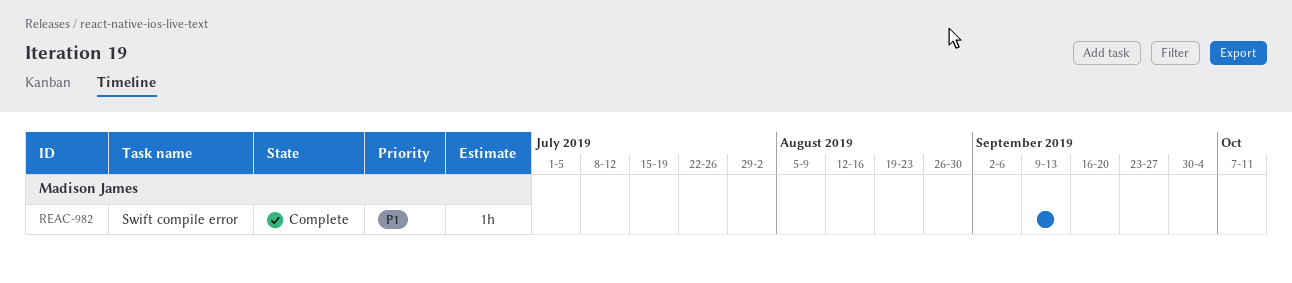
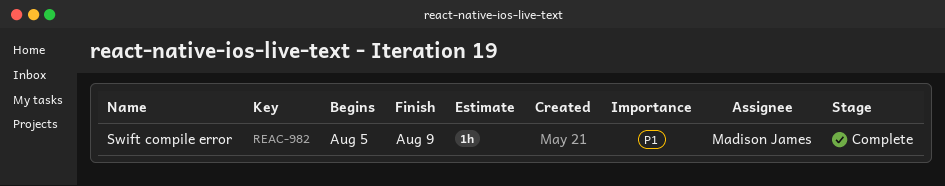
REAC-982, start: Sep 9 -> Aug 5
REAC-982, due: Sep 13 -> Aug 9

